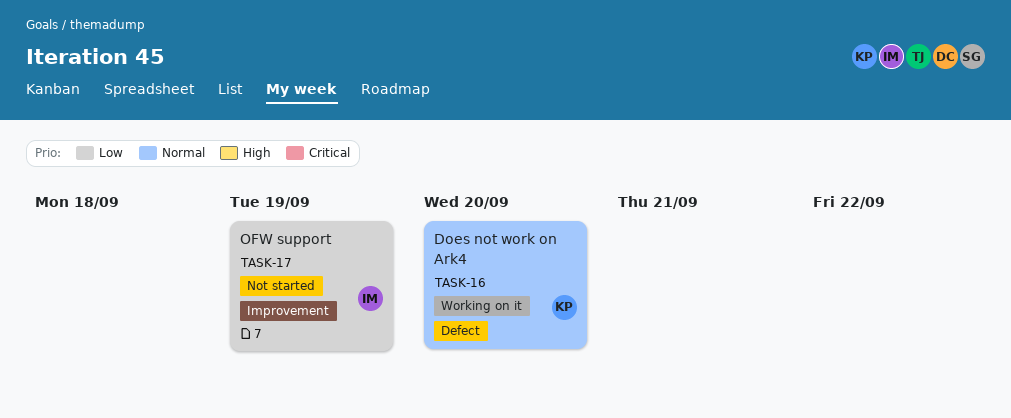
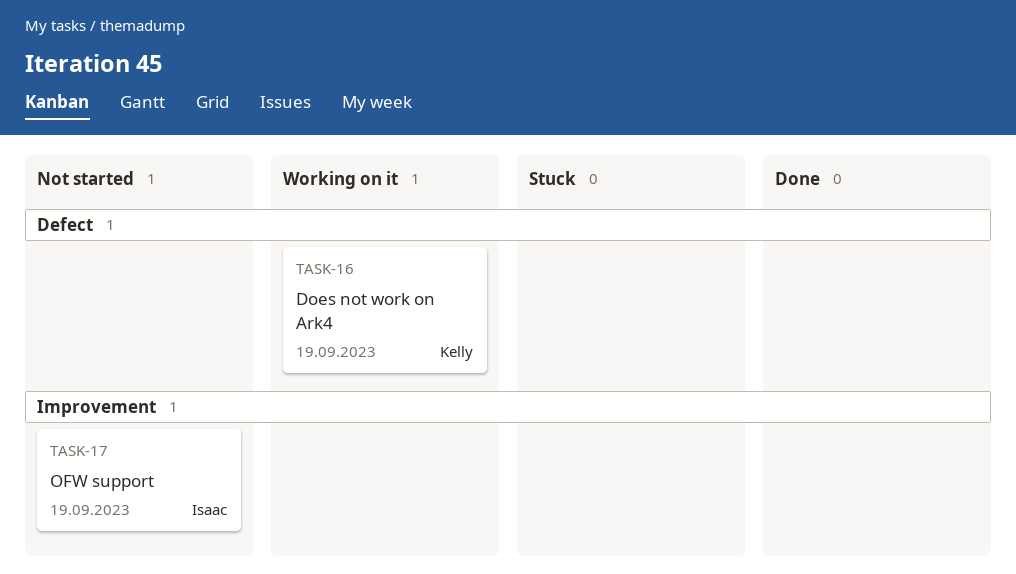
TASK-16, due: Sep 20 -> Sep 19

